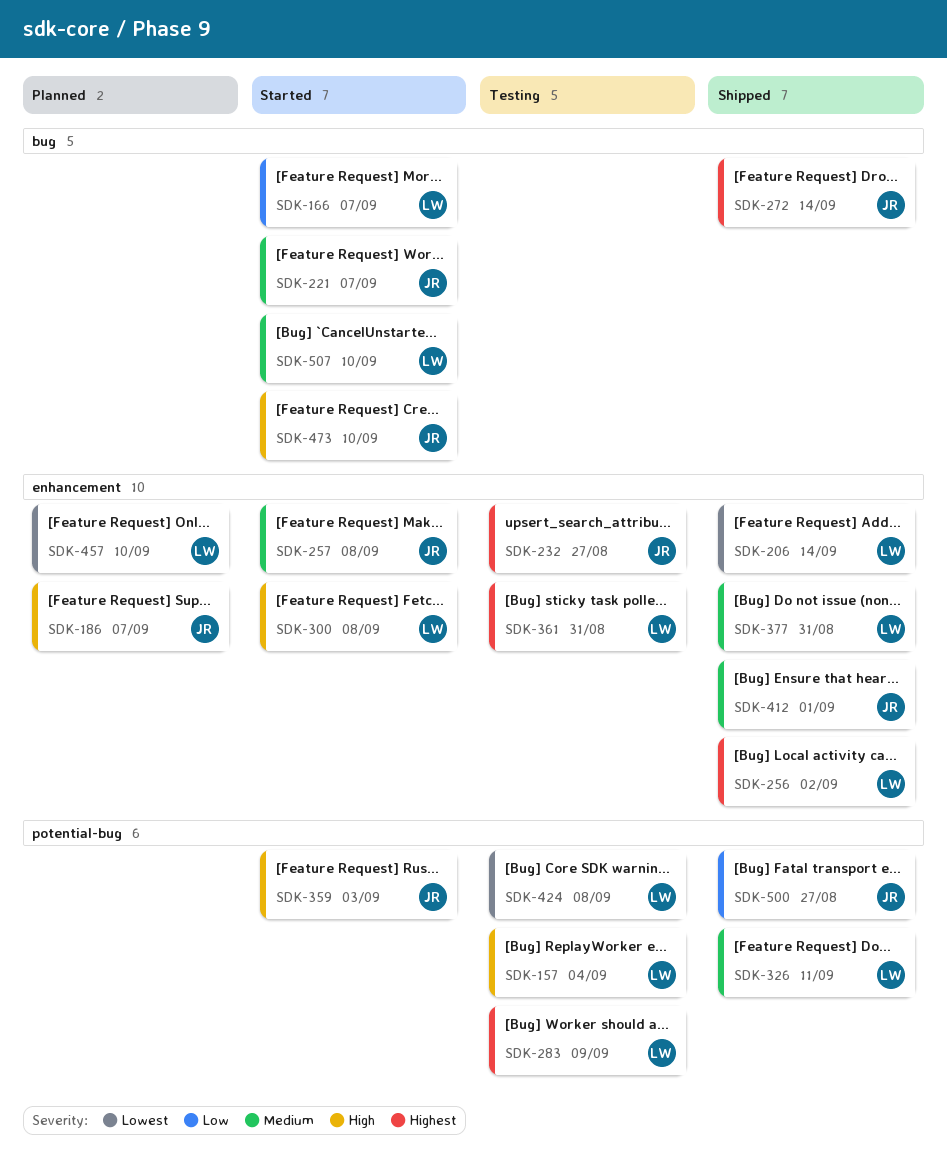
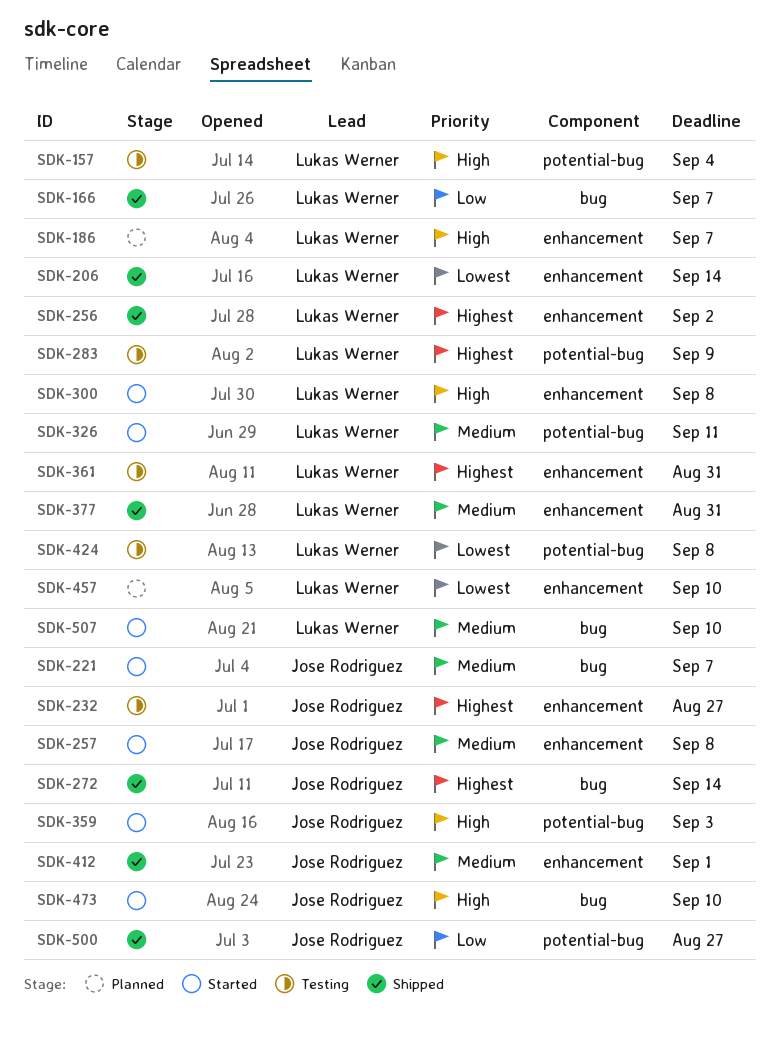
SDK-166, status: Started -> Shipped
SDK-186, owner: Jose Rodriguez -> Lukas Werner
SDK-326, status: Shipped -> Started

